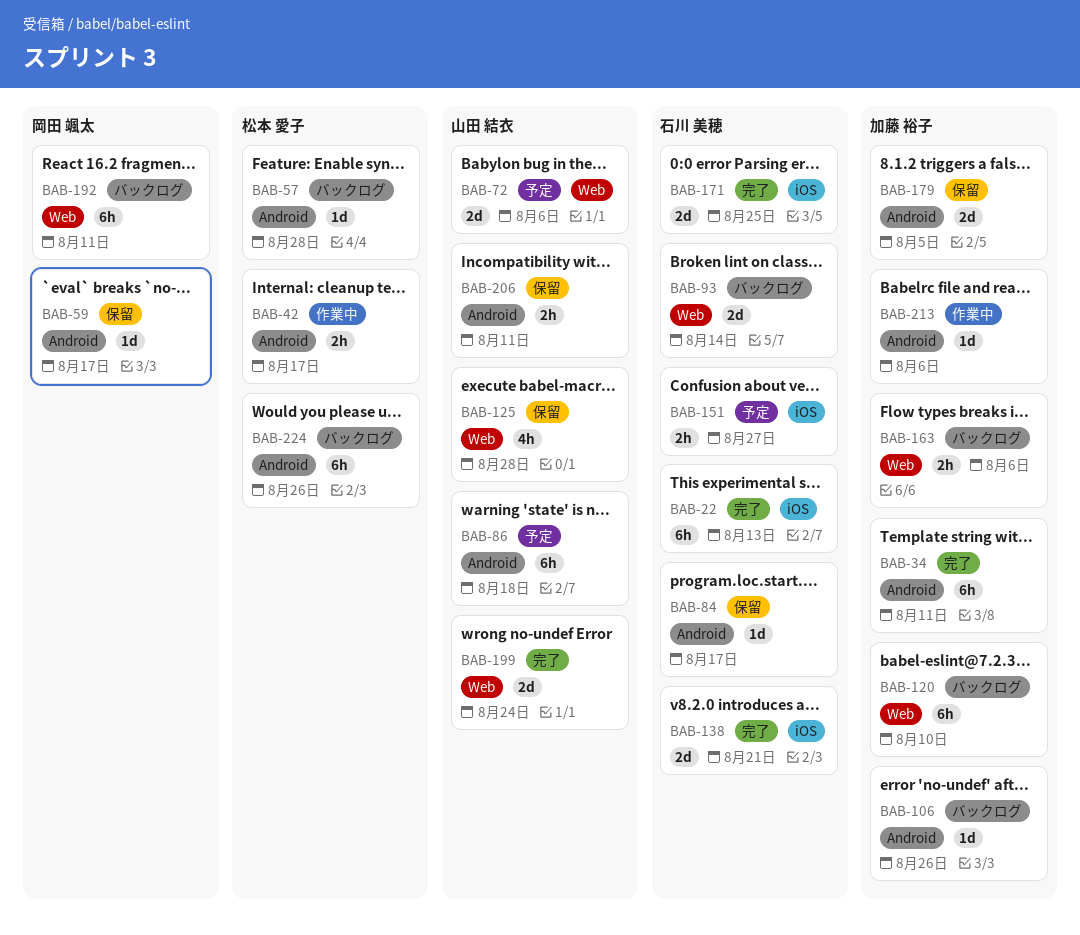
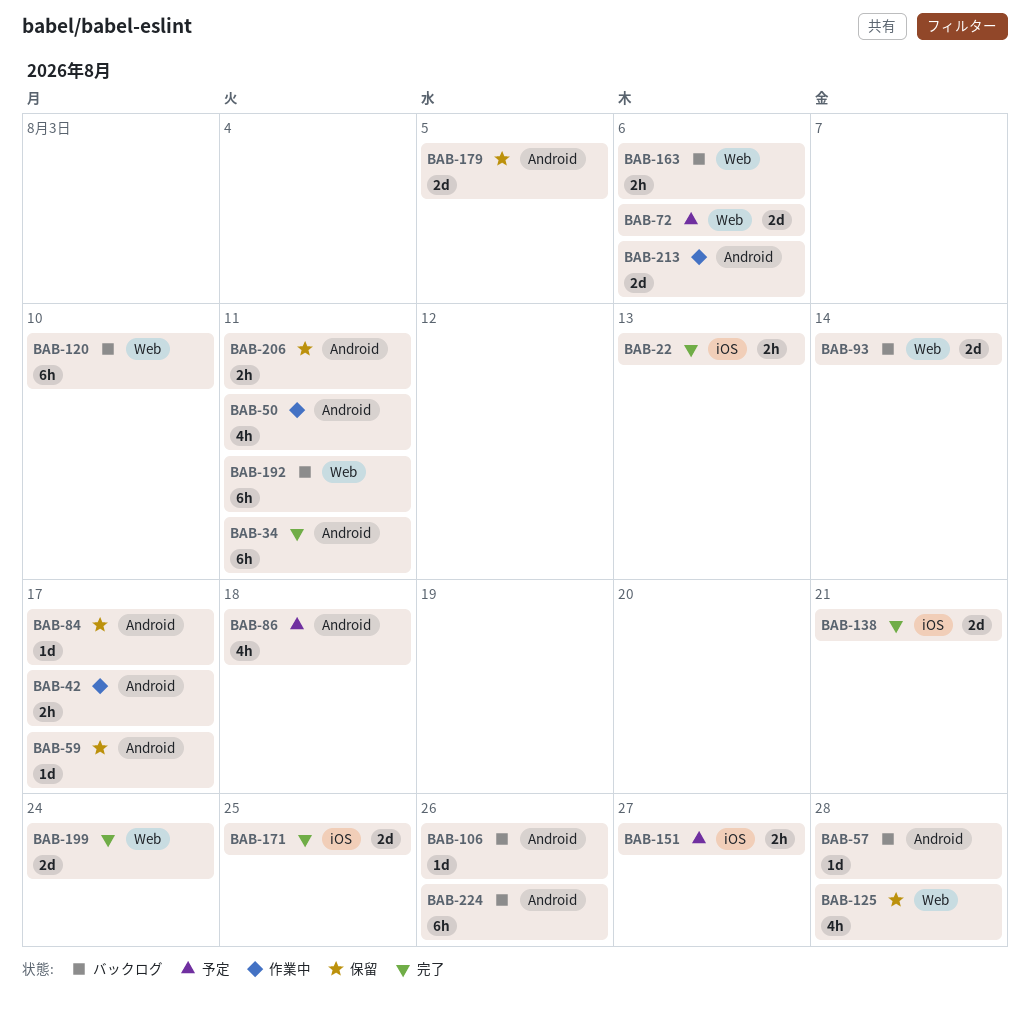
BAB-22, estimate: 6h -> 2h
BAB-50: none -> present
BAB-86, estimate: 6h -> 4h
BAB-213, estimate: 1d -> 2d

